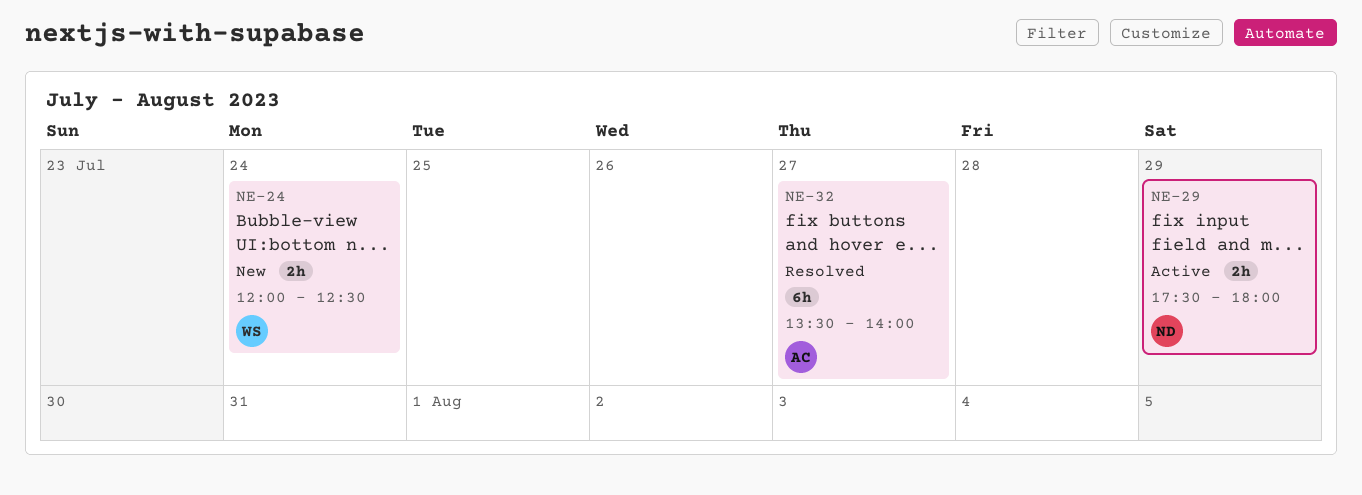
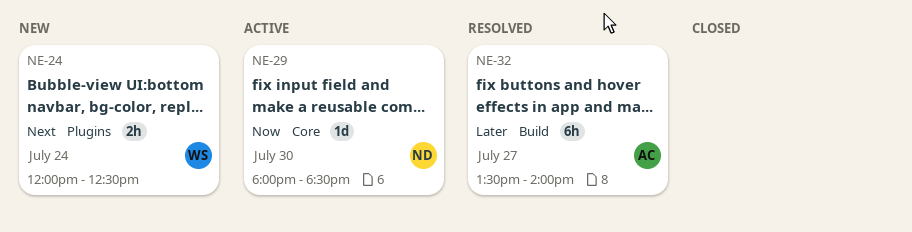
NE-29, estimate: 2h -> 1d
NE-29, day: Jul 29 -> Jul 30
NE-29, begins: 17:30 -> 18:00
NE-29, ends: 18:00 -> 18:30

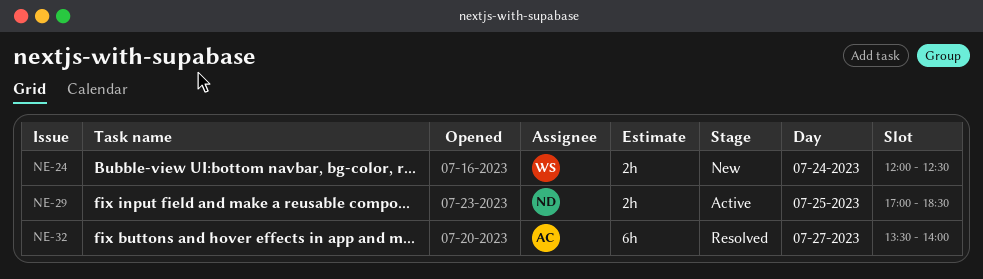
NE-29, estimate: 1d -> 2h
NE-29, day: Jul 30 -> Jul 25
NE-29, begins: 18:00 -> 17:00

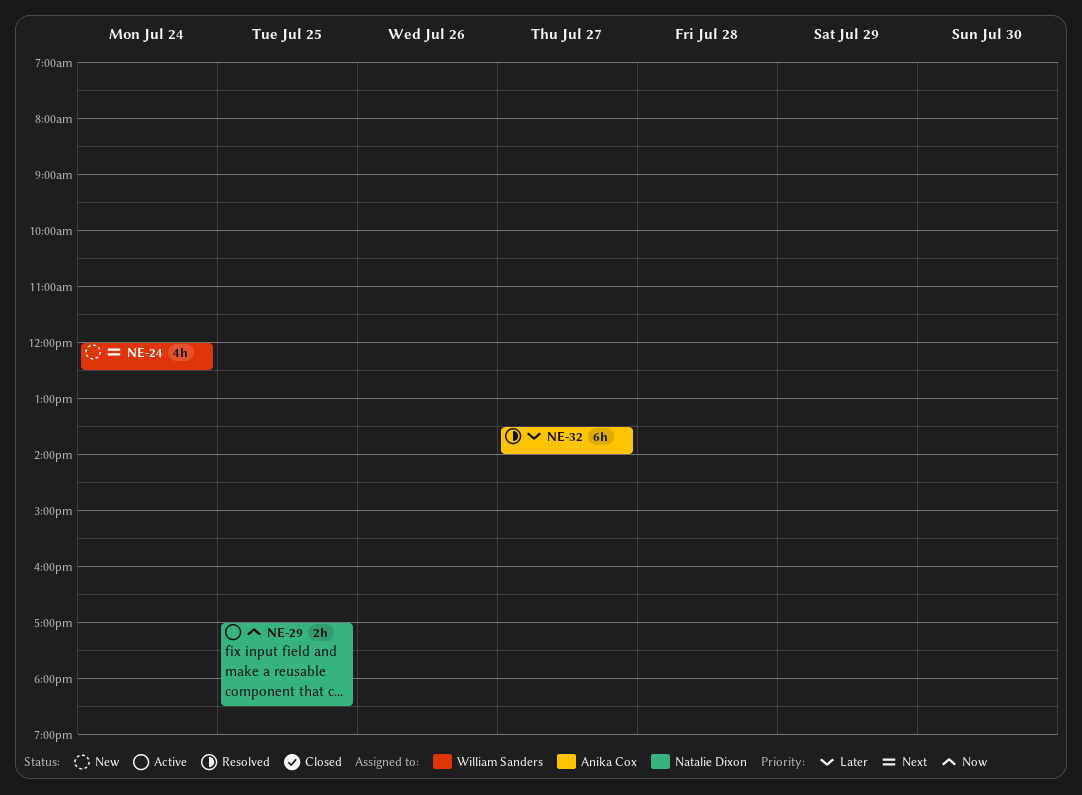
NE-24, estimate: 2h -> 4h

